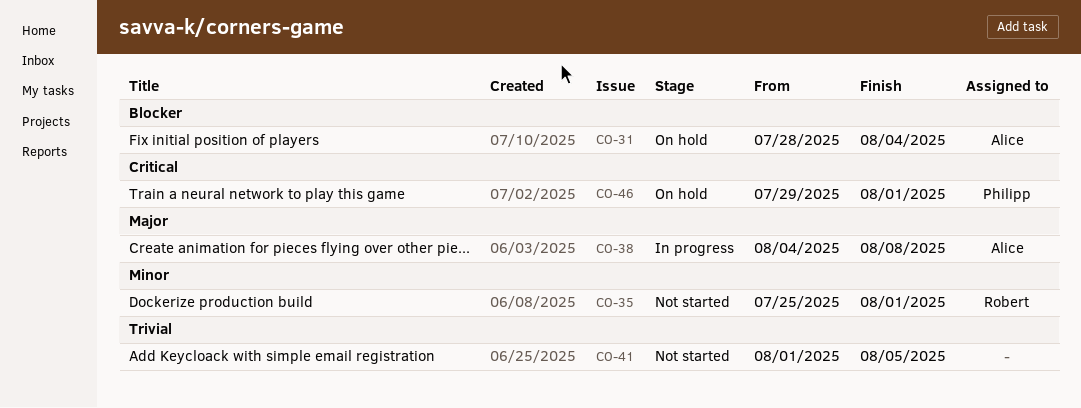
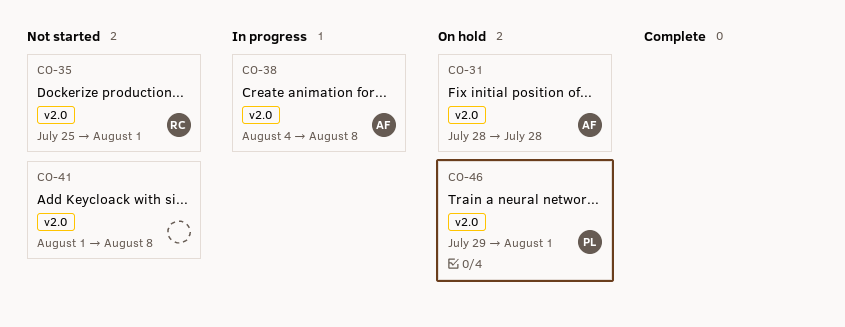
CO-31, due: Aug 4 -> Jul 28
CO-41, due: Aug 5 -> Aug 8

